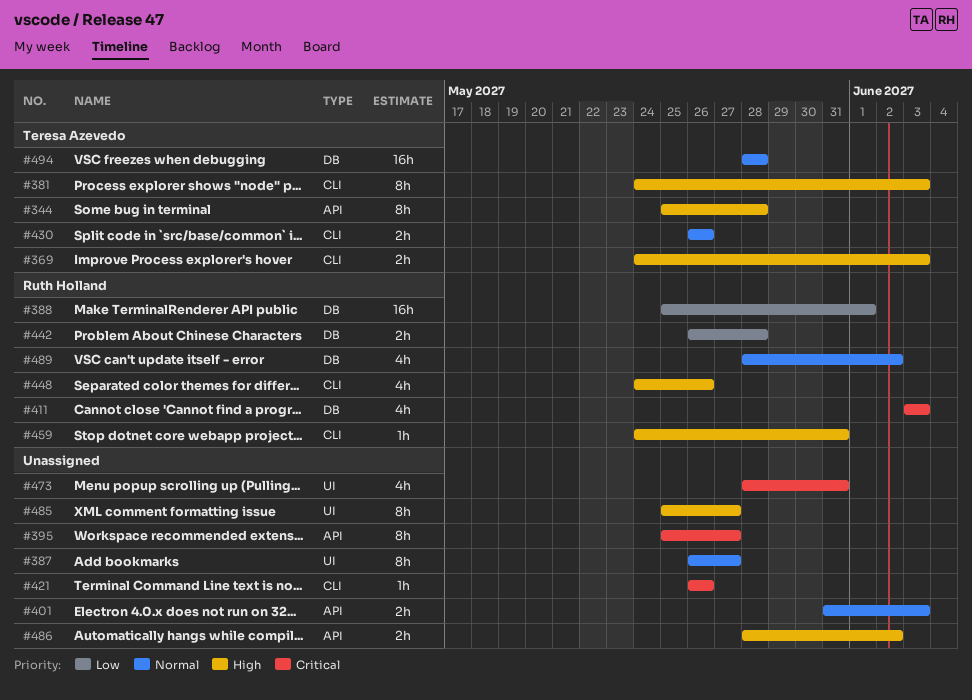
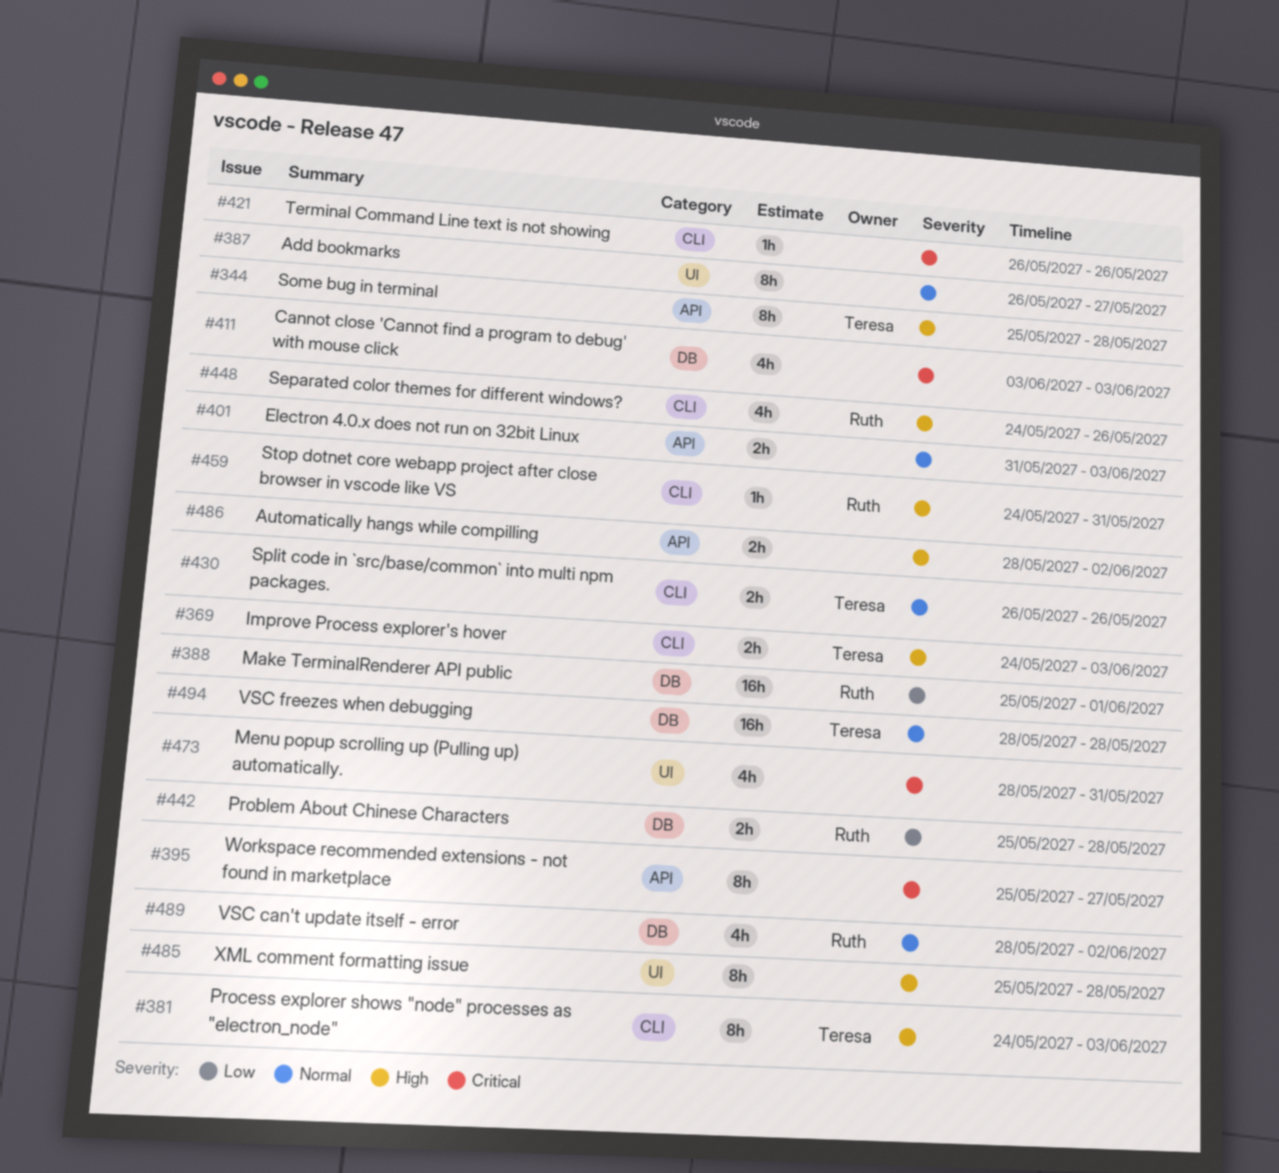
#411, owner: Ruth Holland -> none
#442, start: May 26 -> May 25
#485, due: May 27 -> May 28

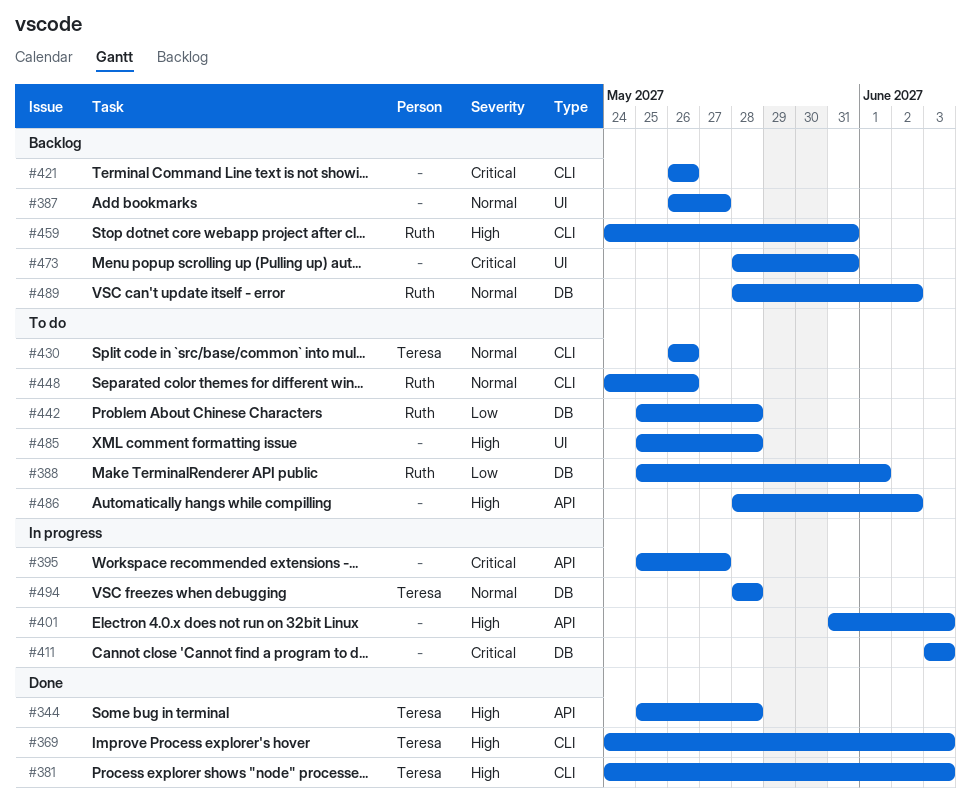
#401, priority: Normal -> High
#448, priority: High -> Normal

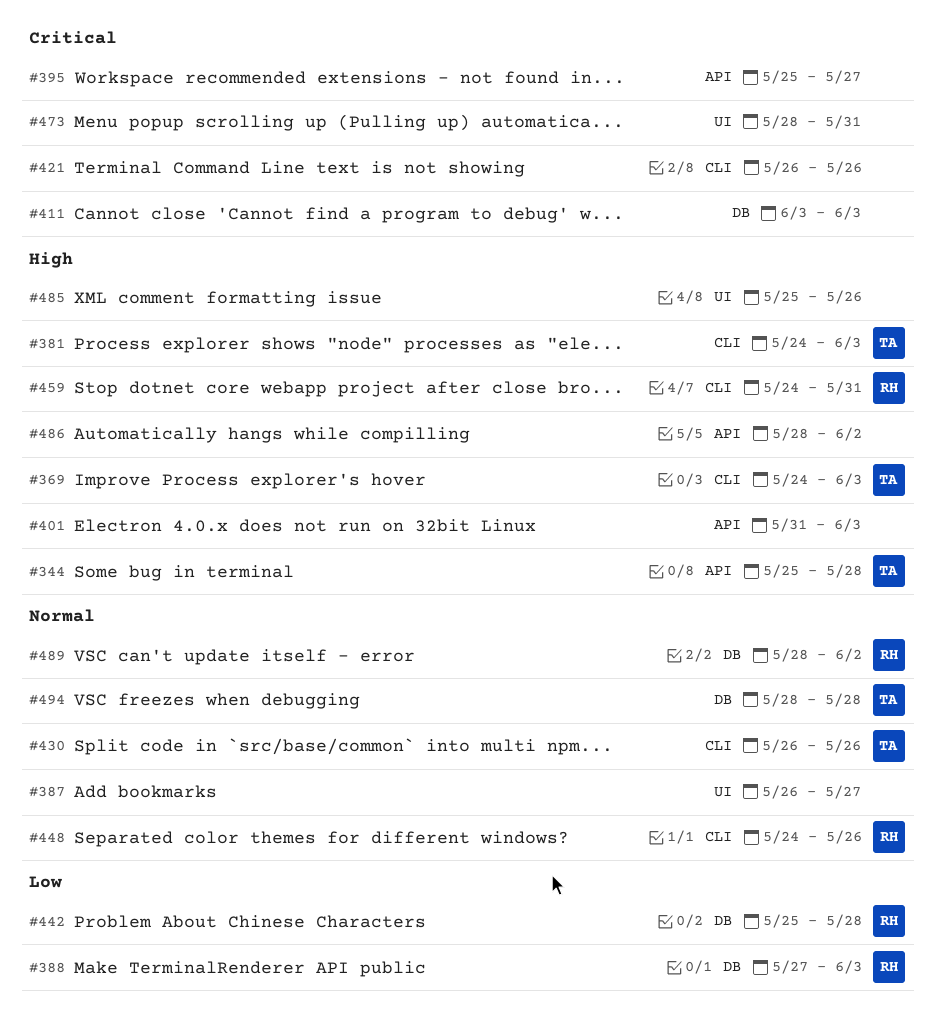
#388, start: May 25 -> May 27
#388, due: Jun 1 -> Jun 3
#485, due: May 28 -> May 26

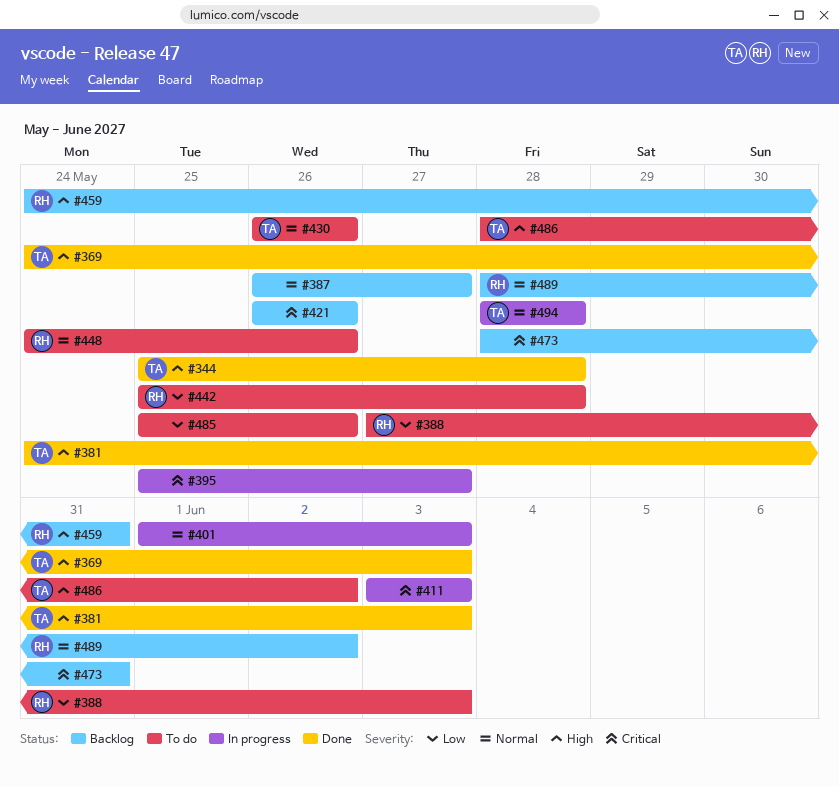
#401, priority: High -> Normal
#401, start: May 31 -> Jun 1
#485, priority: High -> Low
#486, owner: none -> TA

